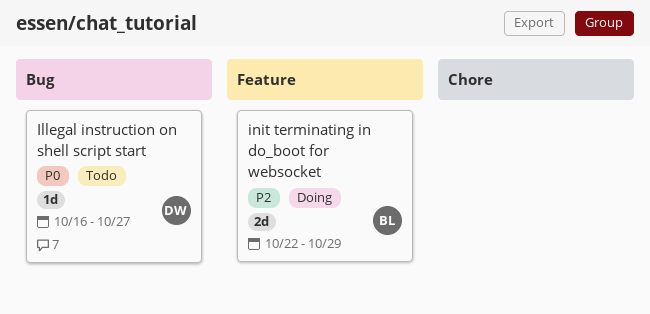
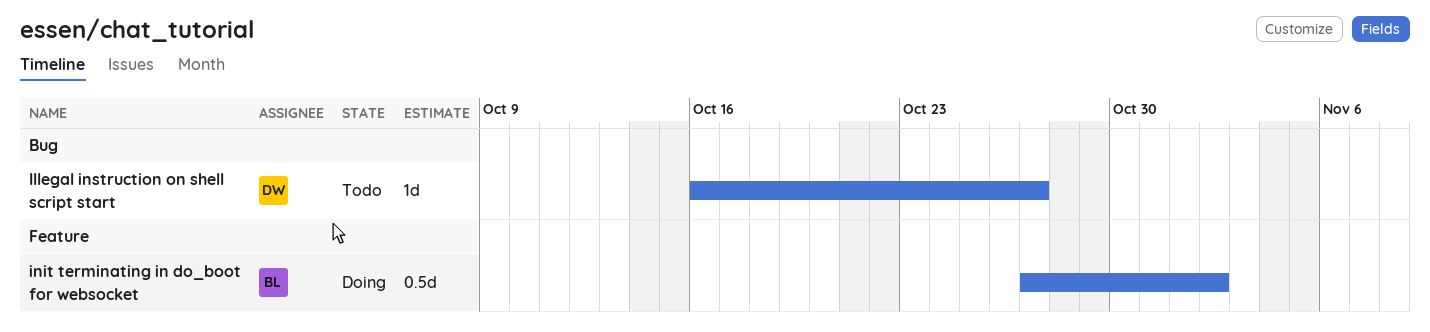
init terminating in do_boot for websocket, estimate: 2d -> 0.5d
init terminating in do_boot for websocket, start: Oct 22 -> Oct 27
init terminating in do_boot for websocket, due: Oct 29 -> Nov 2

